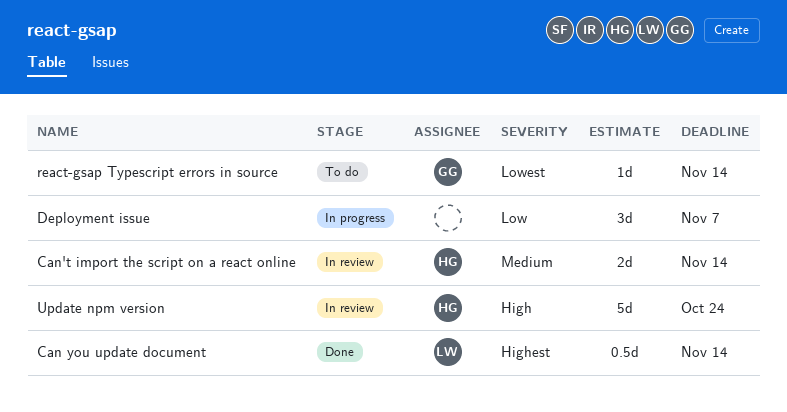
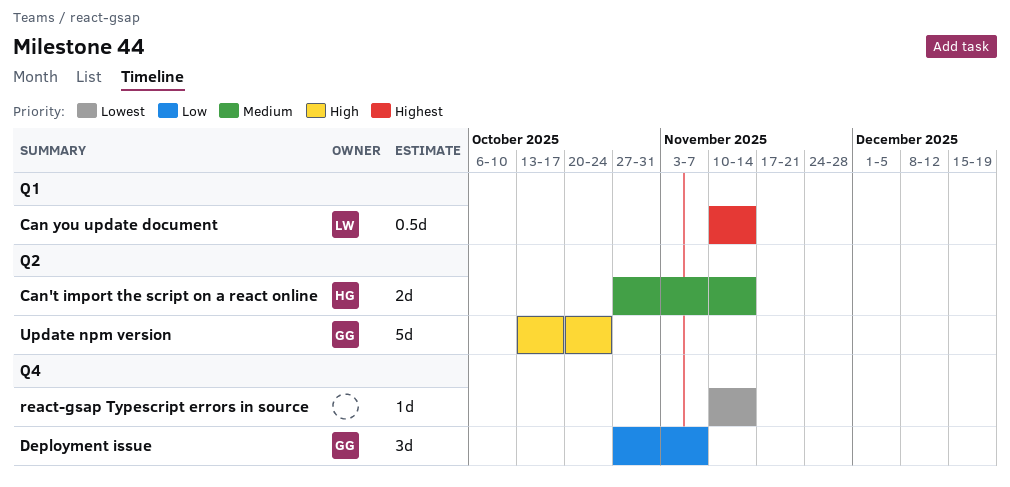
Deployment issue, owner: none -> GG
react-gsap Typescript errors in source, owner: GG -> none
Update npm version, owner: HG -> GG

